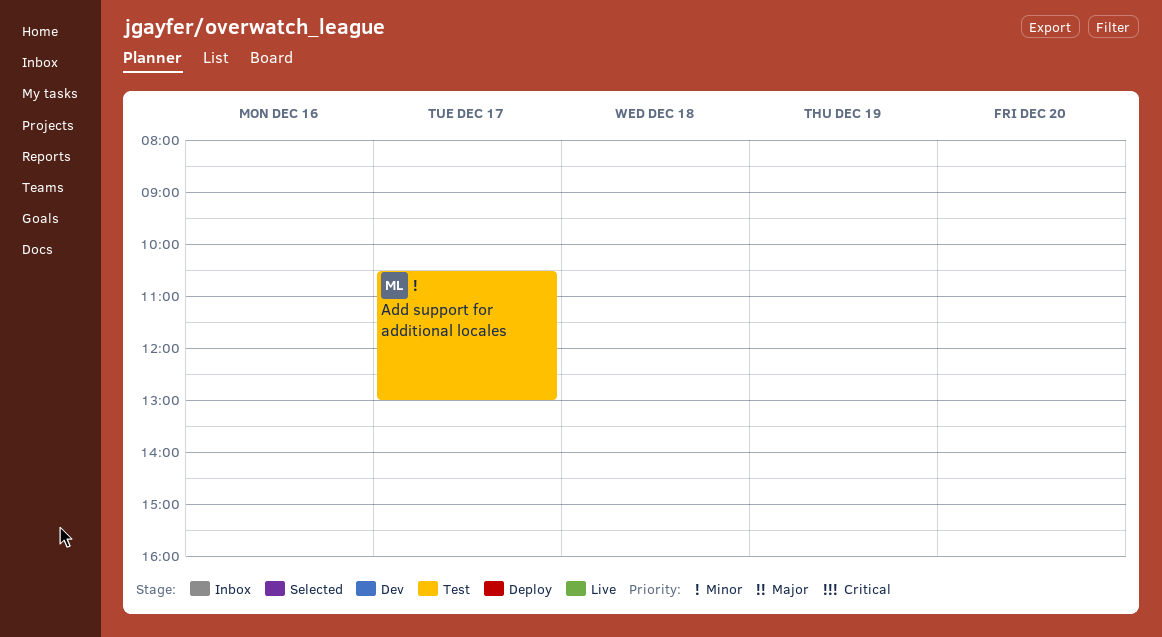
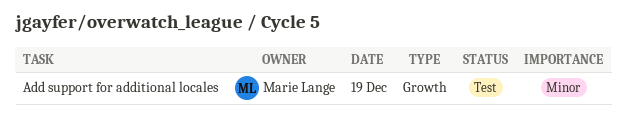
Add support for additional locales, day: Dec 17 -> Dec 19

